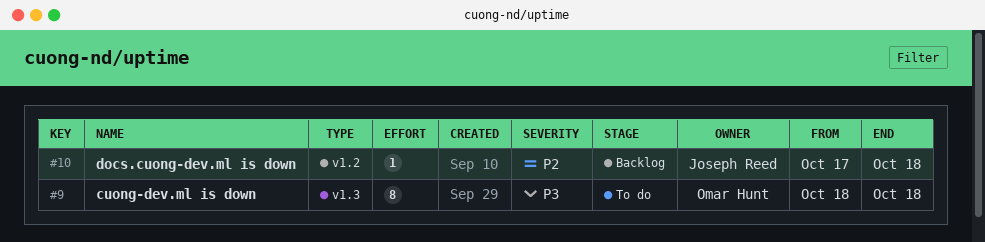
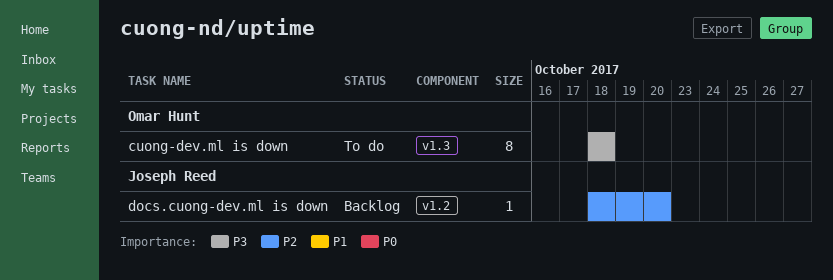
docs.cuong-dev.ml is down, start: Oct 17 -> Oct 18
docs.cuong-dev.ml is down, due: Oct 18 -> Oct 20

